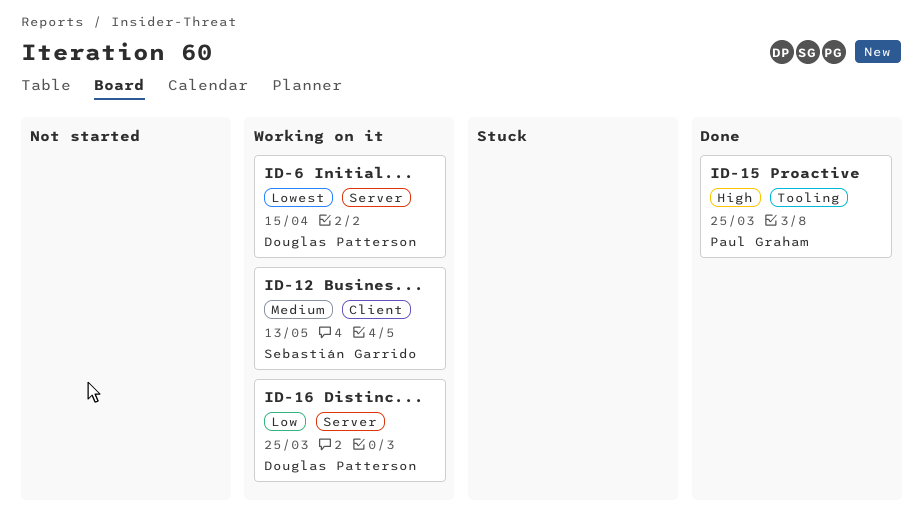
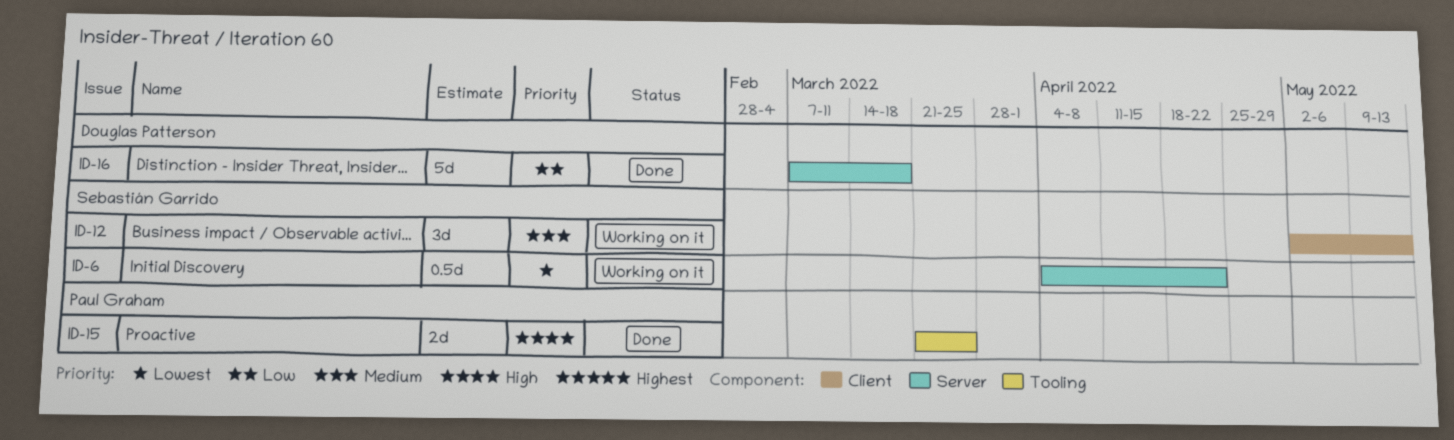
ID-6, owner: Douglas Patterson -> Sebastián Garrido
ID-6, due: Apr 15 -> Apr 22
ID-16, status: Working on it -> Done
ID-16, due: Mar 25 -> Mar 18

